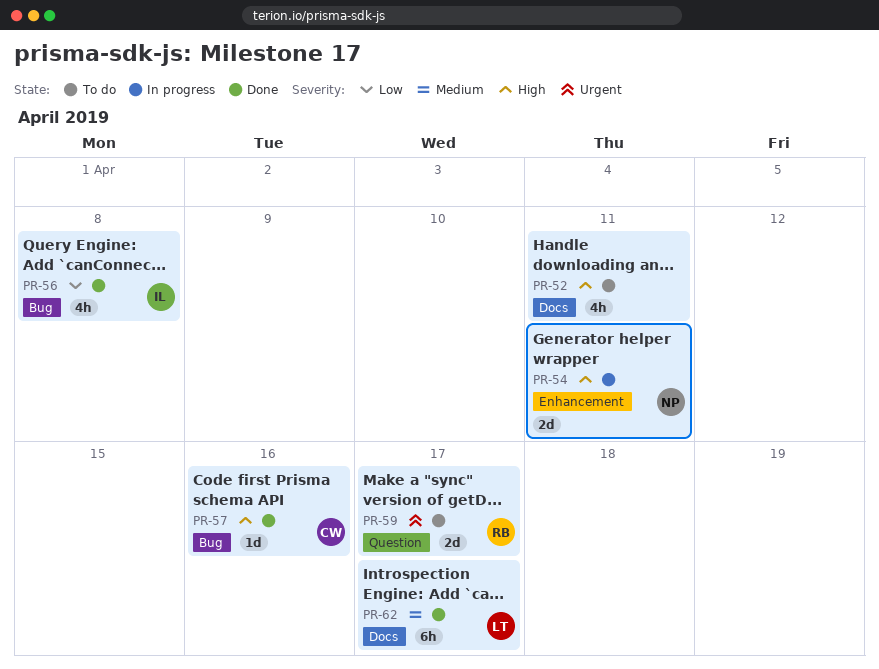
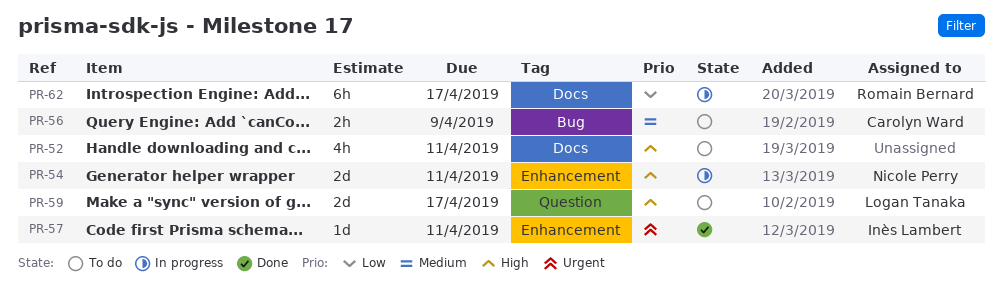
PR-56, status: Done -> To do
PR-56, owner: Inès Lambert -> Carolyn Ward
PR-56, priority: Low -> Medium
PR-56, estimate: 4h -> 2h
PR-56, due: Apr 8 -> Apr 9
PR-57, owner: Carolyn Ward -> Inès Lambert
PR-57, priority: High -> Urgent
PR-57, label: Bug -> Enhancement
PR-57, due: Apr 16 -> Apr 11
PR-59, owner: Romain Bernard -> Logan Tanaka
PR-59, priority: Urgent -> High
PR-62, status: Done -> In progress
PR-62, owner: Logan Tanaka -> Romain Bernard
PR-62, priority: Medium -> Low

